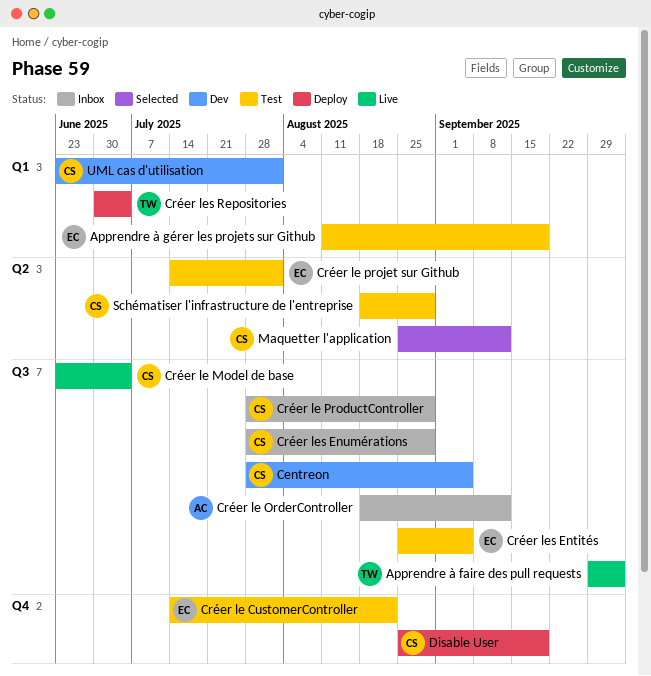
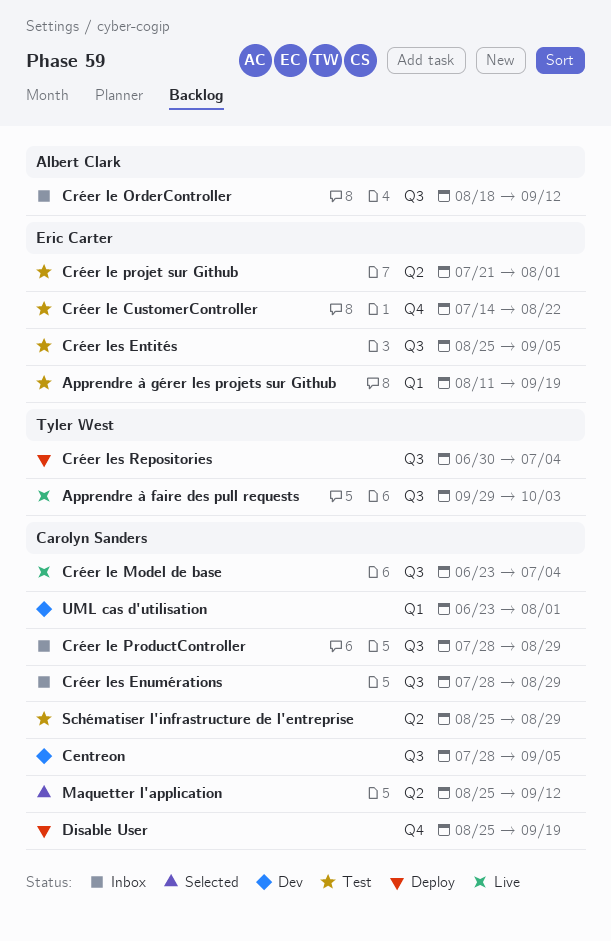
Créer le projet sur Github, start: Jul 14 -> Jul 21
Créer les Repositories, label: Q1 -> Q3
Schématiser l'infrastructure de l'entreprise, start: Aug 18 -> Aug 25

